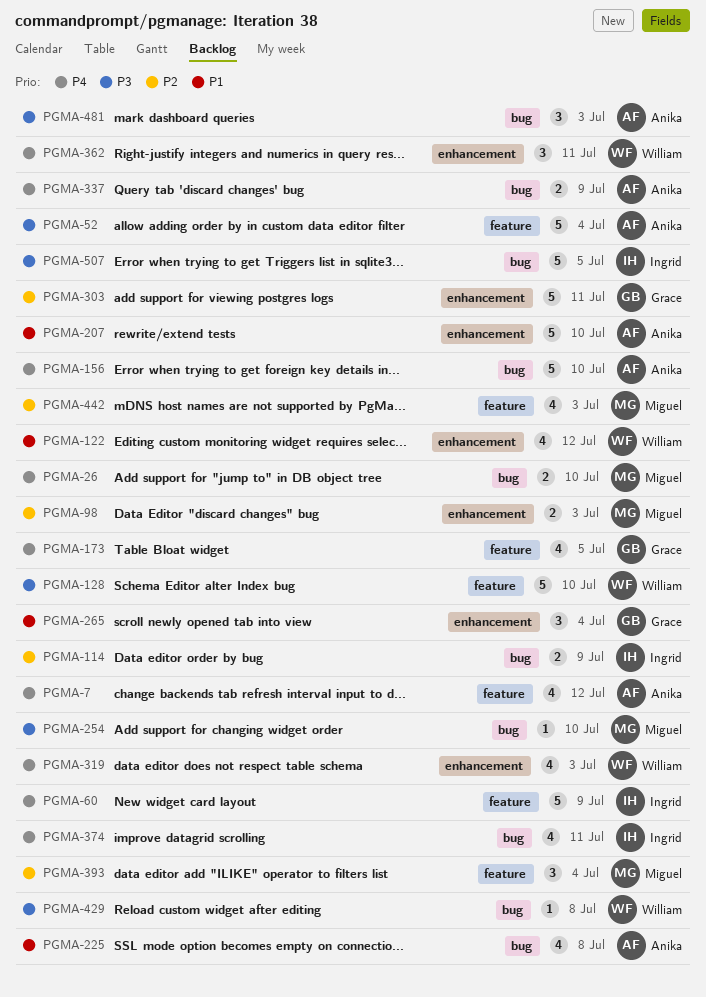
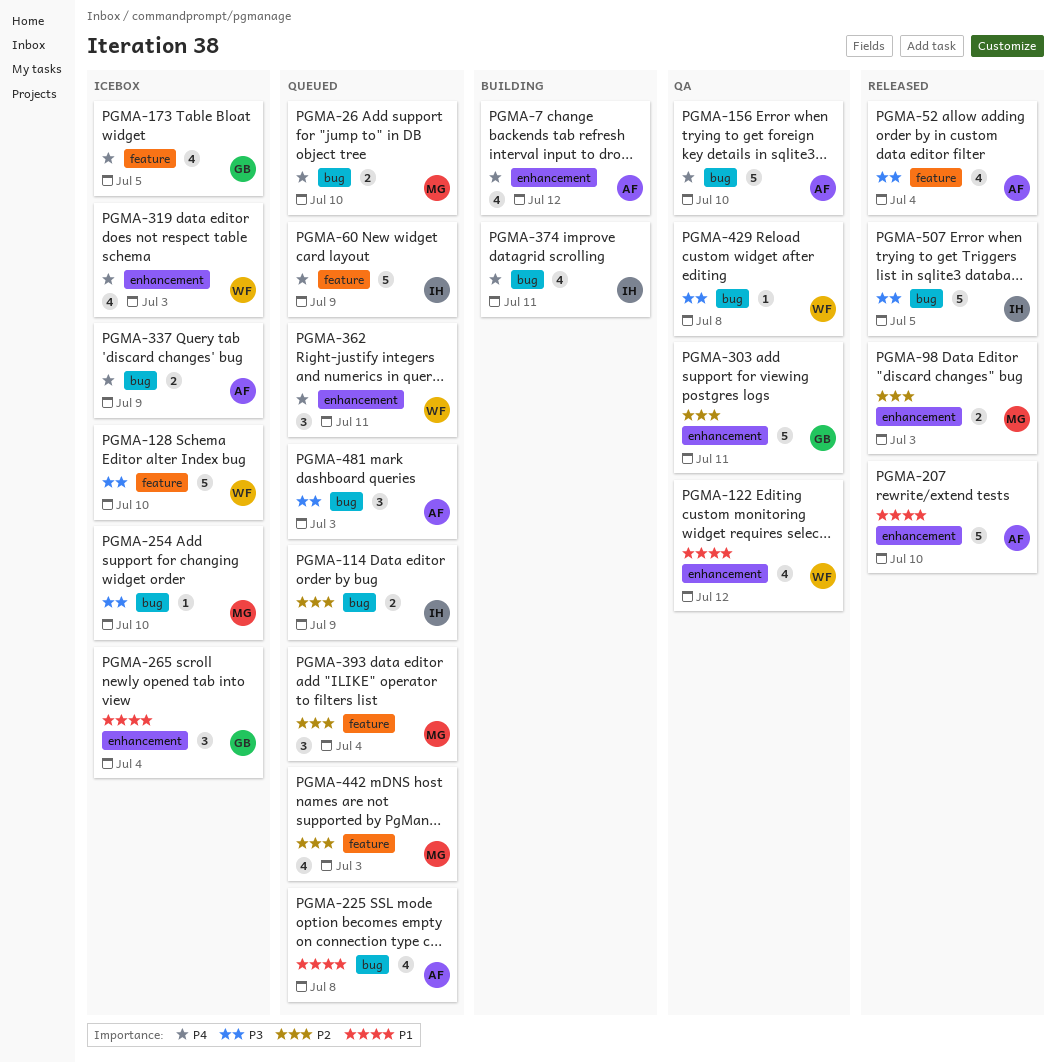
PGMA-7, label: feature -> enhancement
PGMA-52, estimate: 5 -> 4

